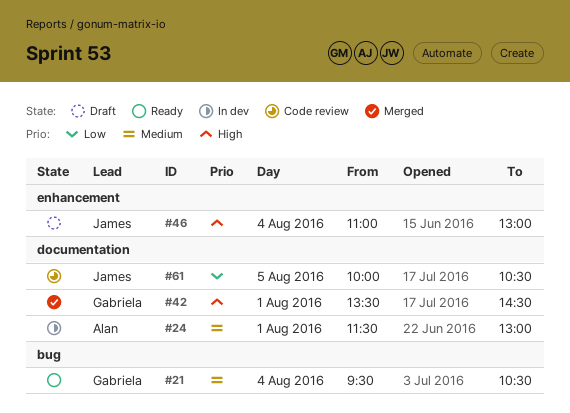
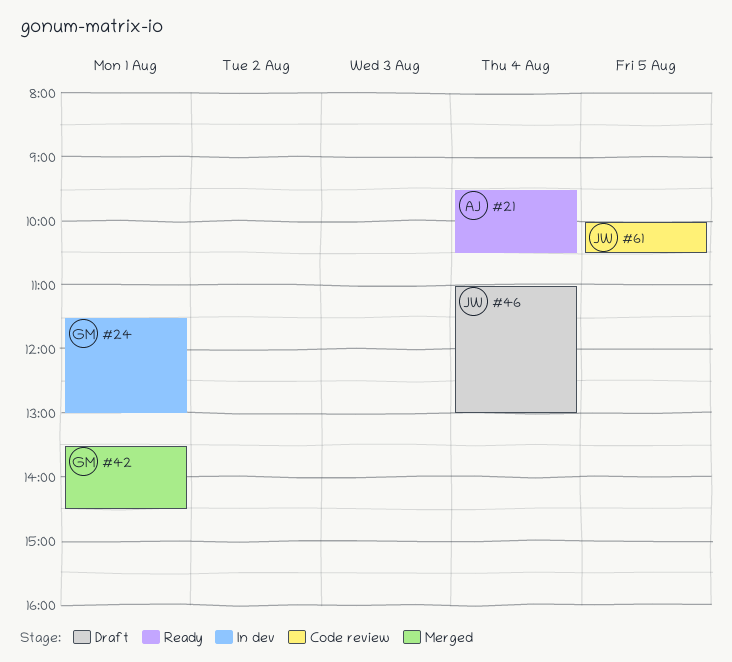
#21, owner: Gabriela -> Alan
#24, owner: Alan -> Gabriela

